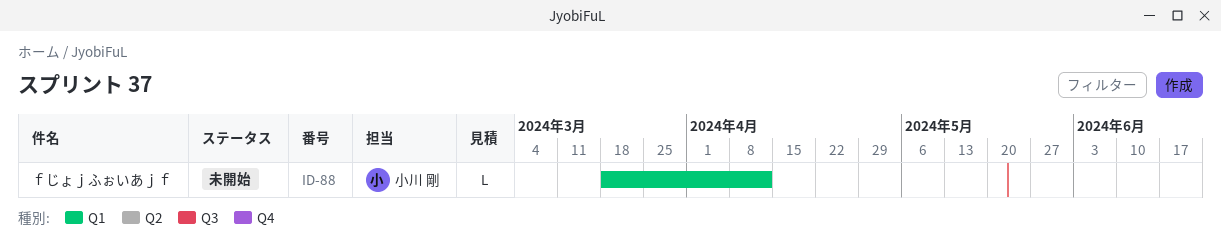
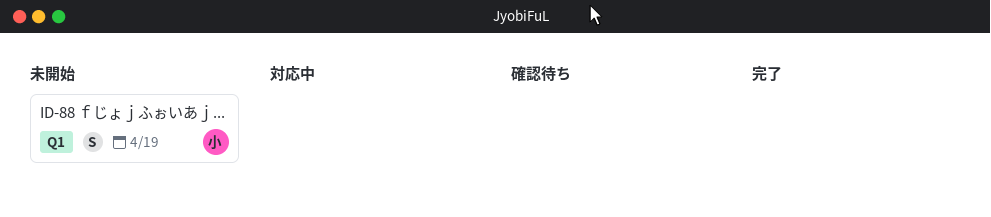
ID-88, estimate: L -> S
ID-88, due: Apr 12 -> Apr 19

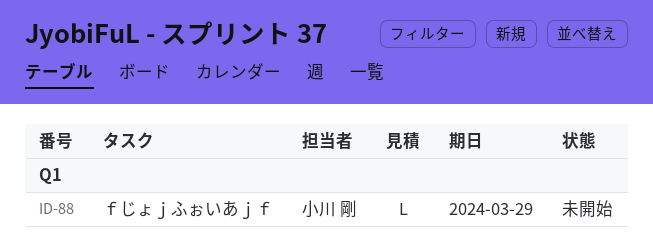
ID-88, estimate: S -> L
ID-88, due: Apr 19 -> Mar 29

